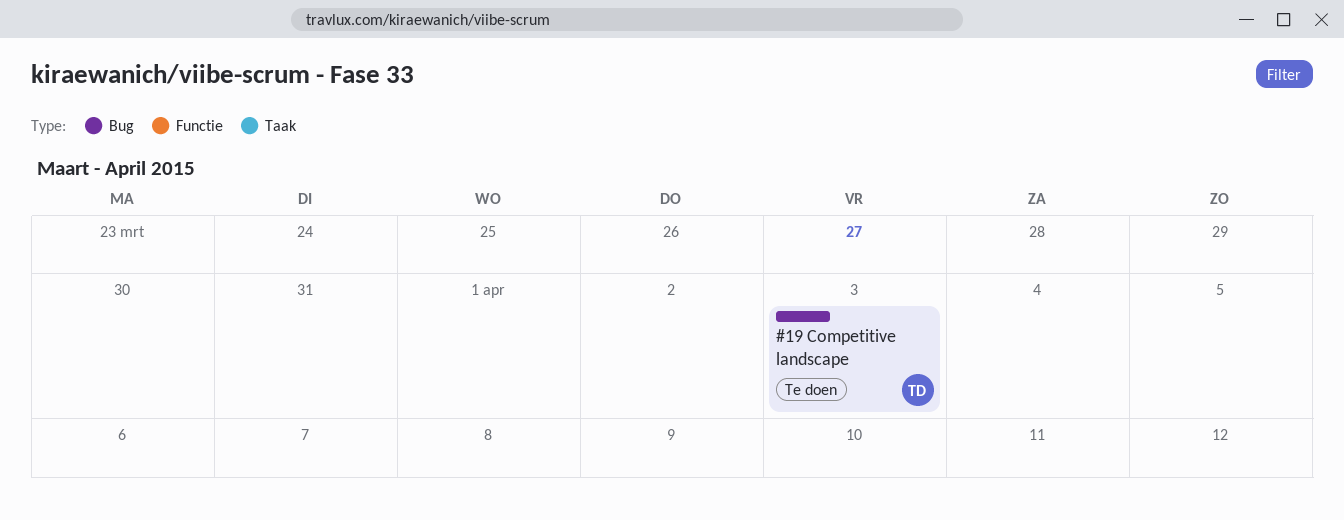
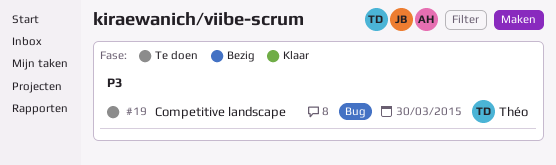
#19, due: Apr 3 -> Mar 30

